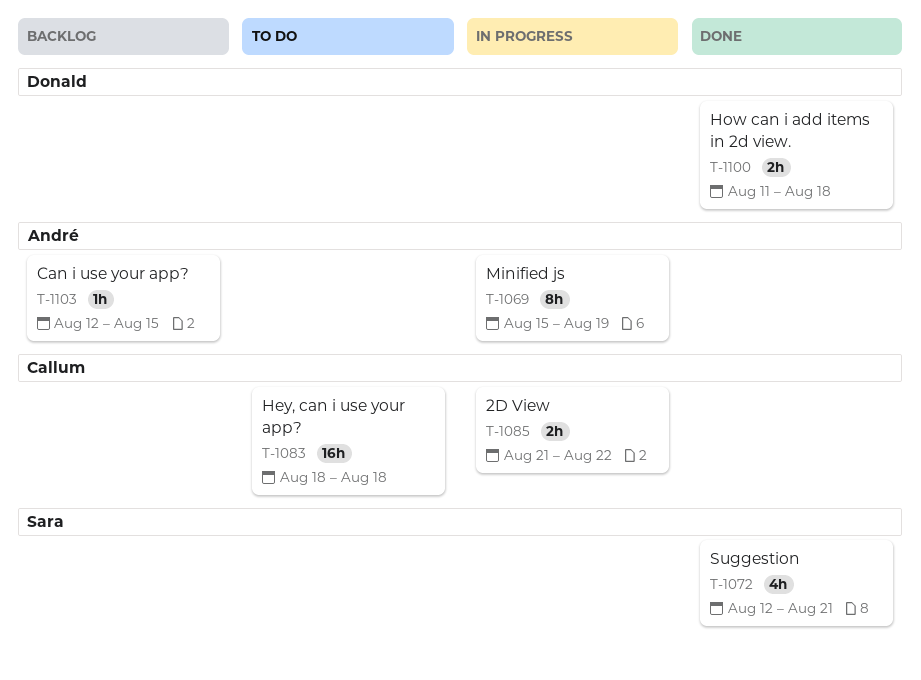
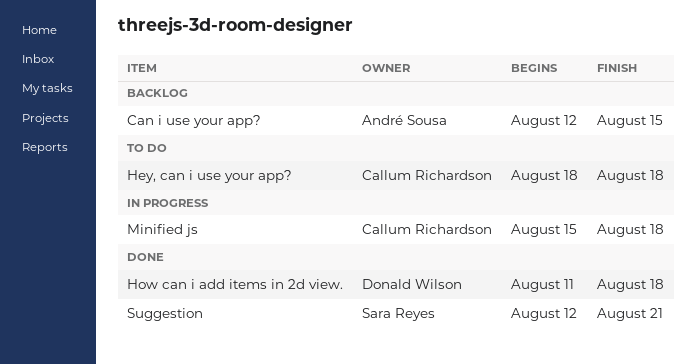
2D View: present -> none
Minified js, owner: André Sousa -> Callum Richardson
Minified js, due: Aug 19 -> Aug 18

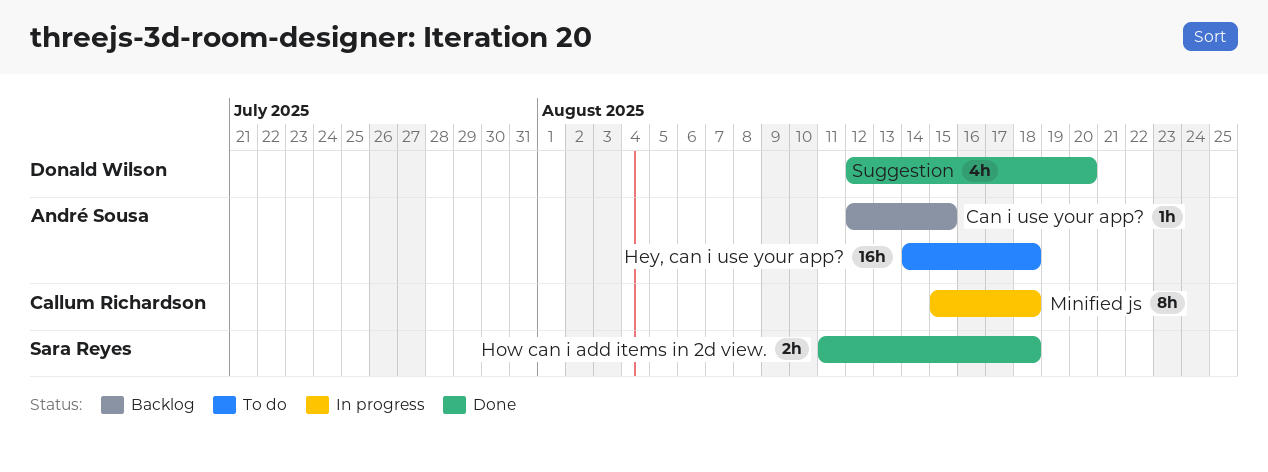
Hey, can i use your app?, owner: Callum Richardson -> André Sousa
Hey, can i use your app?, start: Aug 18 -> Aug 14
How can i add items in 2d view., owner: Donald Wilson -> Sara Reyes
Suggestion, owner: Sara Reyes -> Donald Wilson
Suggestion, due: Aug 21 -> Aug 20

